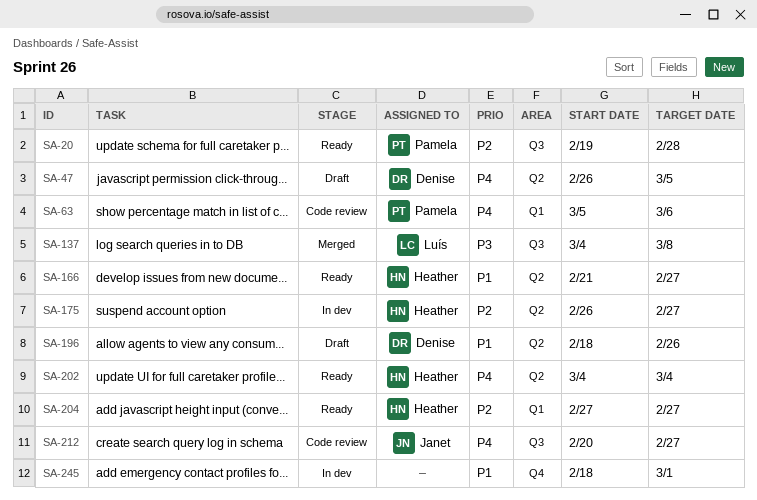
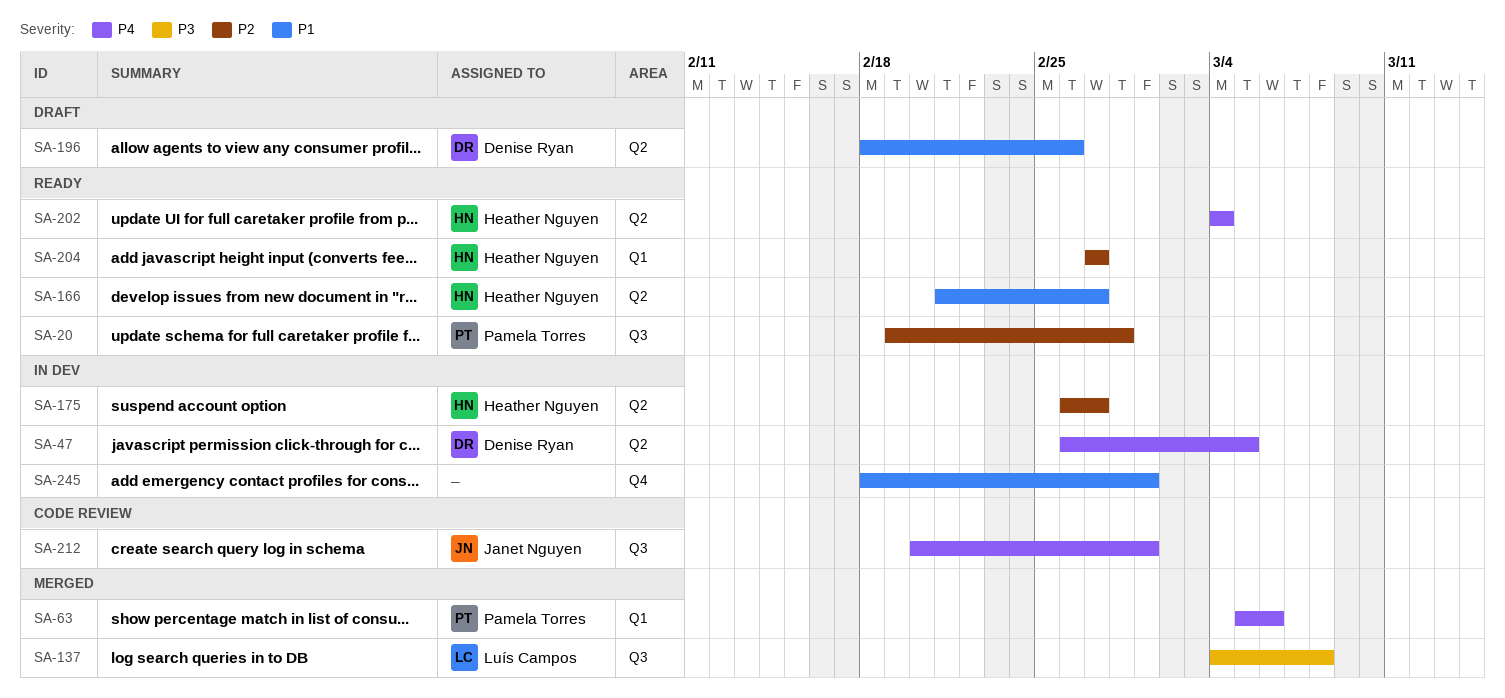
SA-47, status: Draft -> In dev
SA-63, status: Code review -> Merged
SA-212, due: Feb 27 -> Mar 1

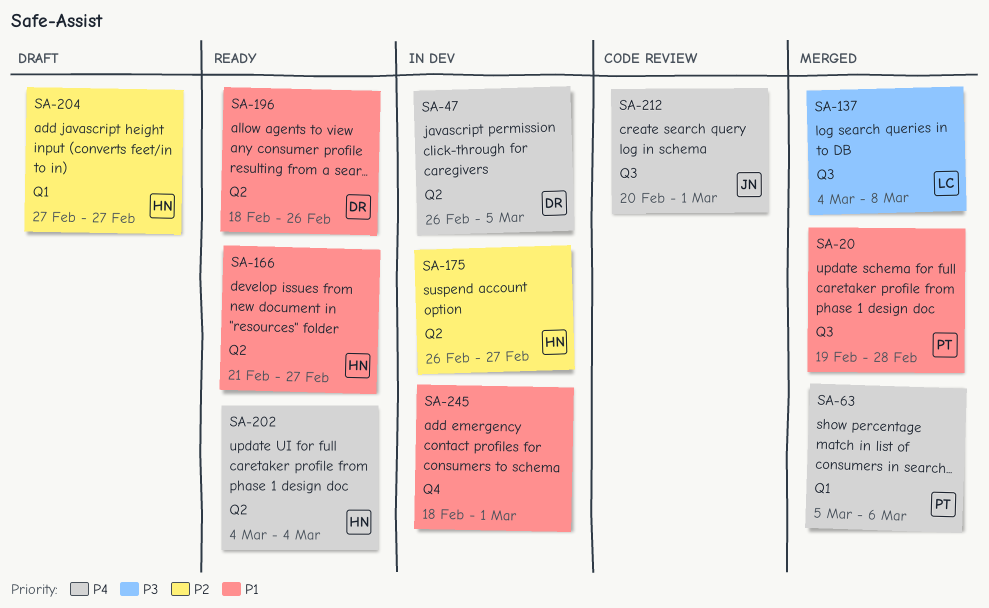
SA-20, status: Ready -> Merged
SA-20, priority: P2 -> P1
SA-196, status: Draft -> Ready
SA-204, status: Ready -> Draft

